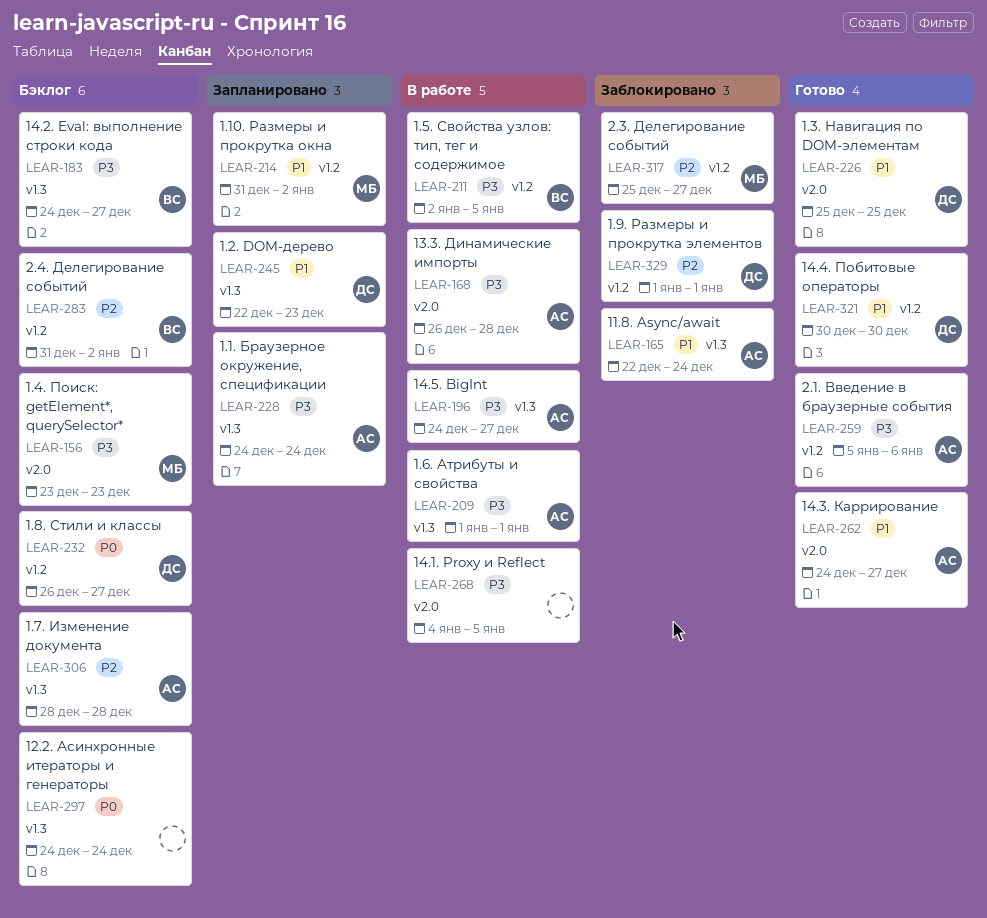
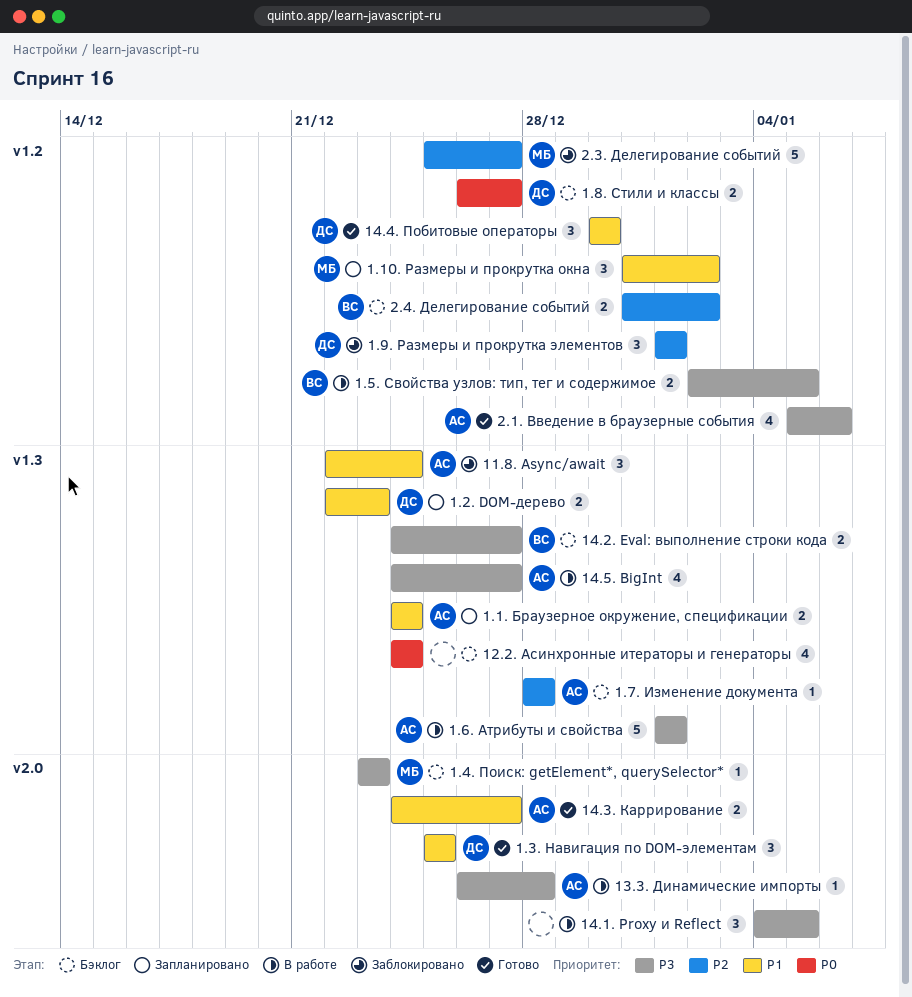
1.1. Браузерное окружение, спецификации, priority: P3 -> P1

